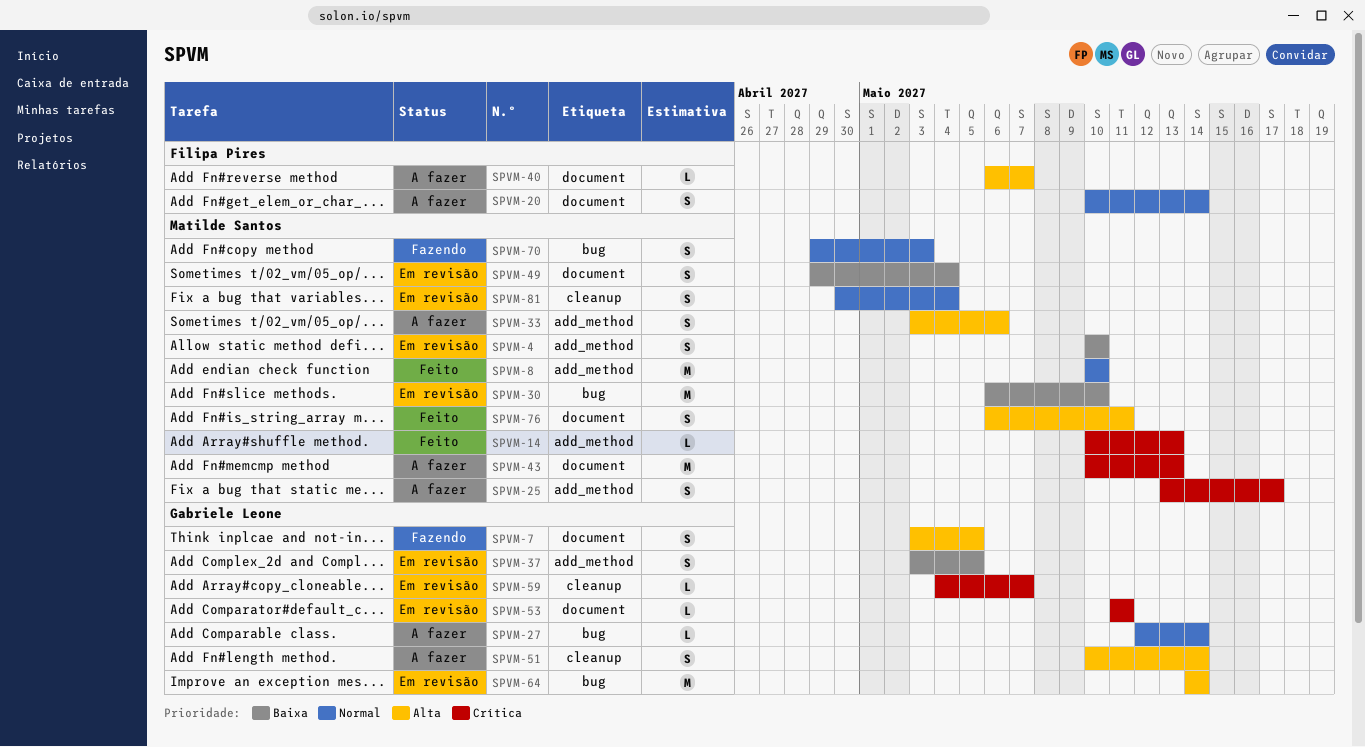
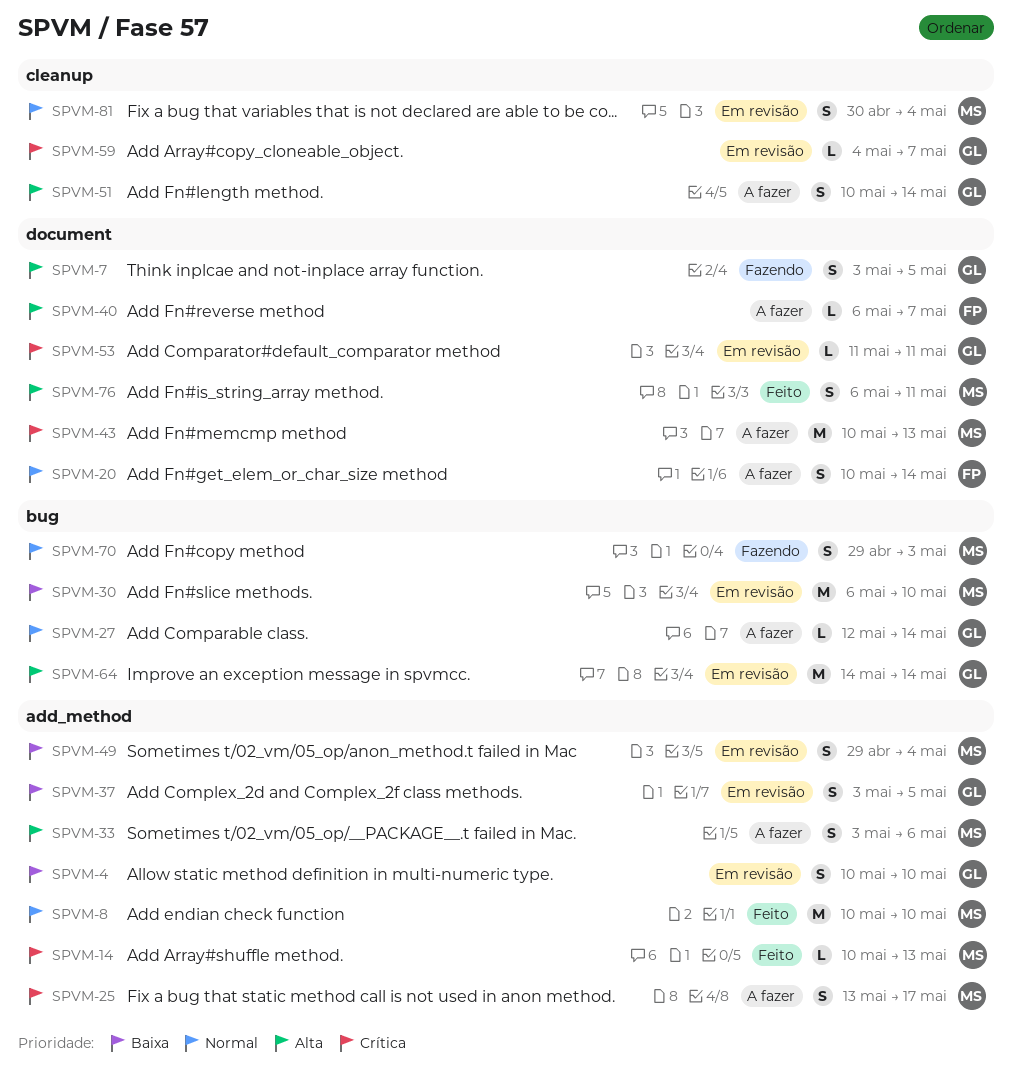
SPVM-4, owner: Matilde Santos -> Gabriele Leone
SPVM-49, label: document -> add_method

